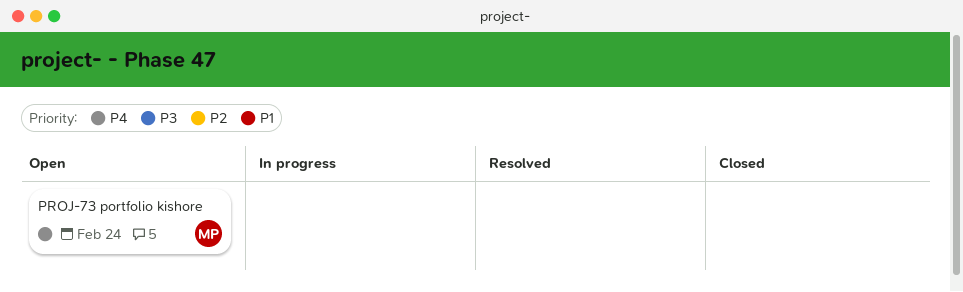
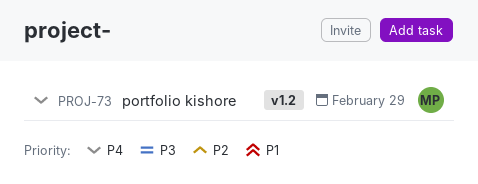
PROJ-73, due: Feb 24 -> Feb 29

